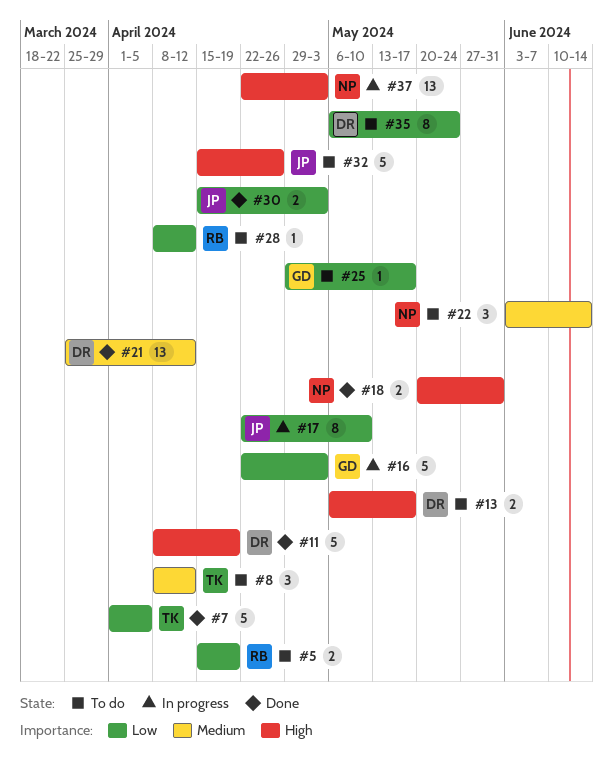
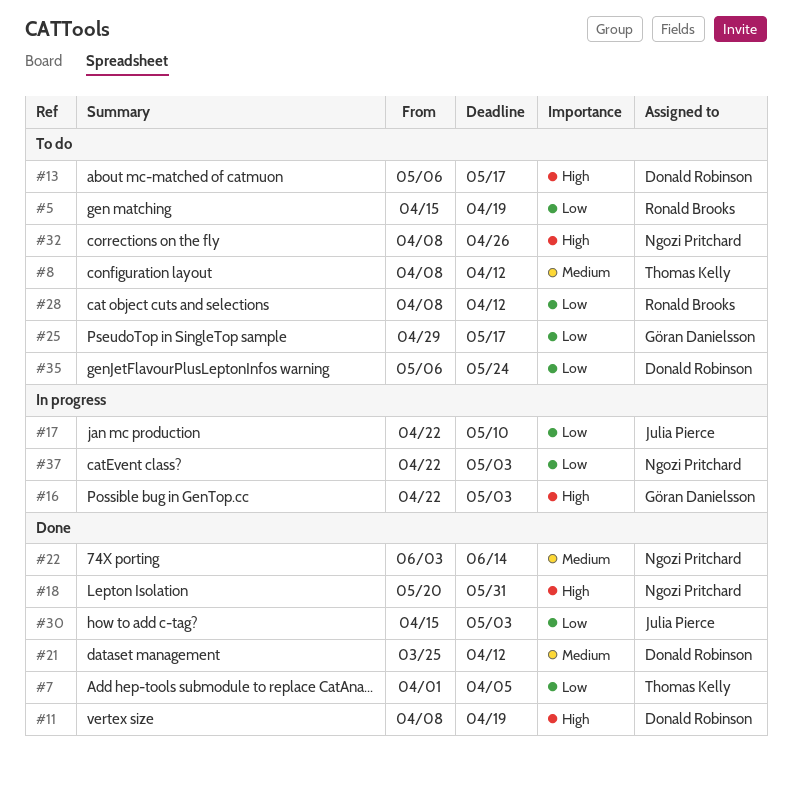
#16, priority: Low -> High
#22, status: To do -> Done
#32, owner: Julia Pierce -> Ngozi Pritchard
#32, start: Apr 15 -> Apr 8
#37, priority: High -> Low

